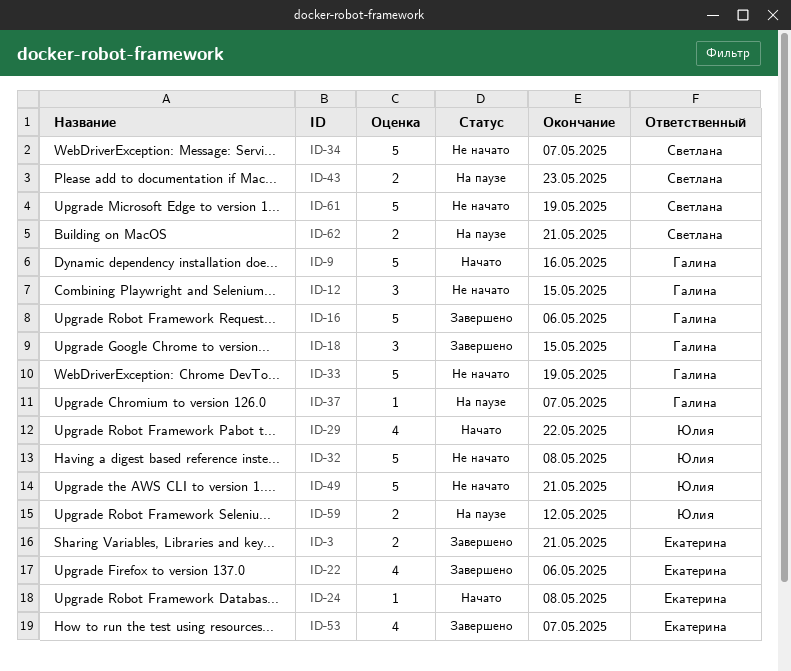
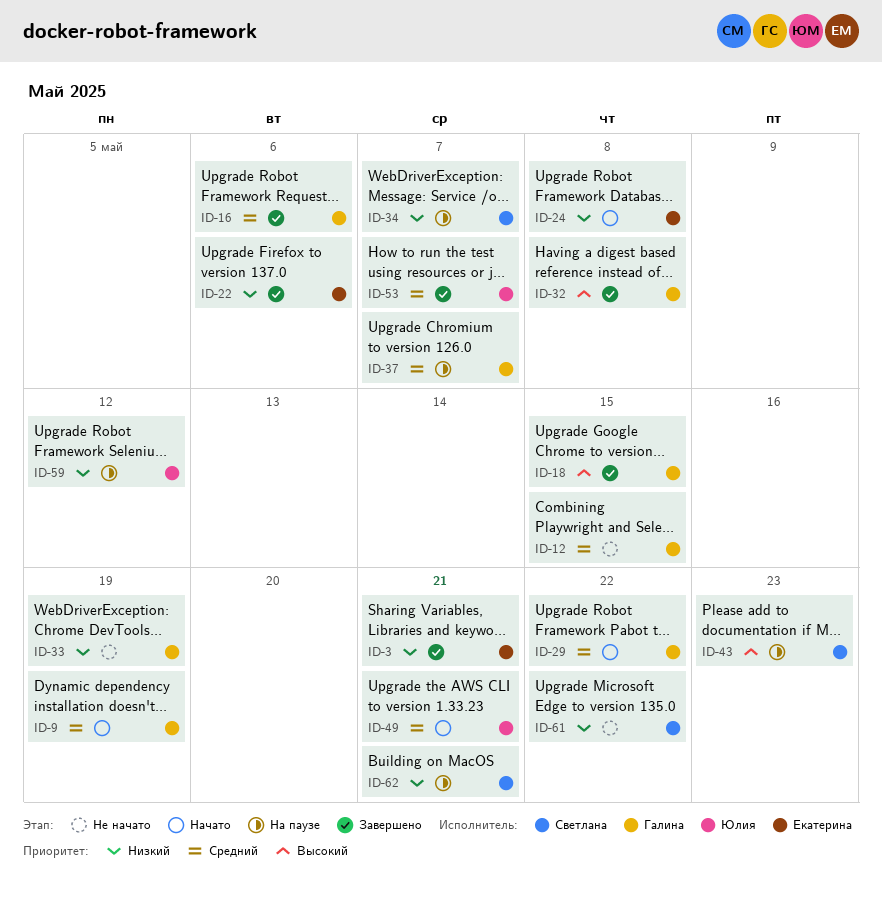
ID-9, due: May 16 -> May 19
ID-29, owner: Юлия -> Галина
ID-32, status: Не начато -> Завершено
ID-32, owner: Юлия -> Галина
ID-34, status: Не начато -> На паузе
ID-49, status: Не начато -> Начато
ID-53, owner: Екатерина -> Юлия
ID-61, due: May 19 -> May 22

